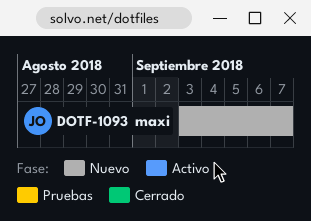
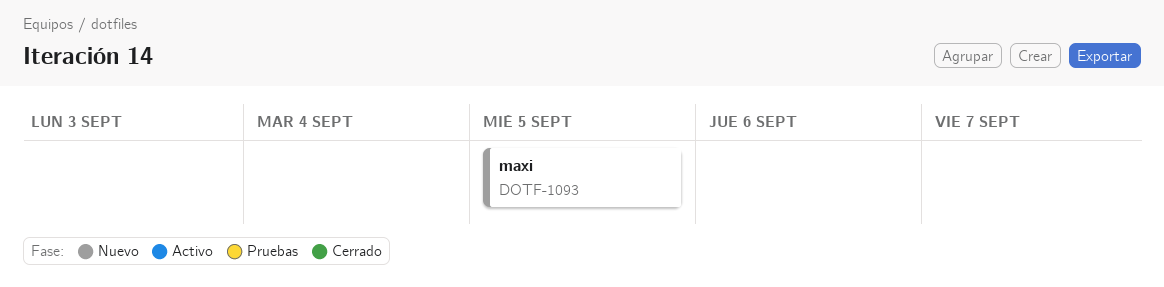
DOTF-1093, due: Sep 7 -> Sep 5

